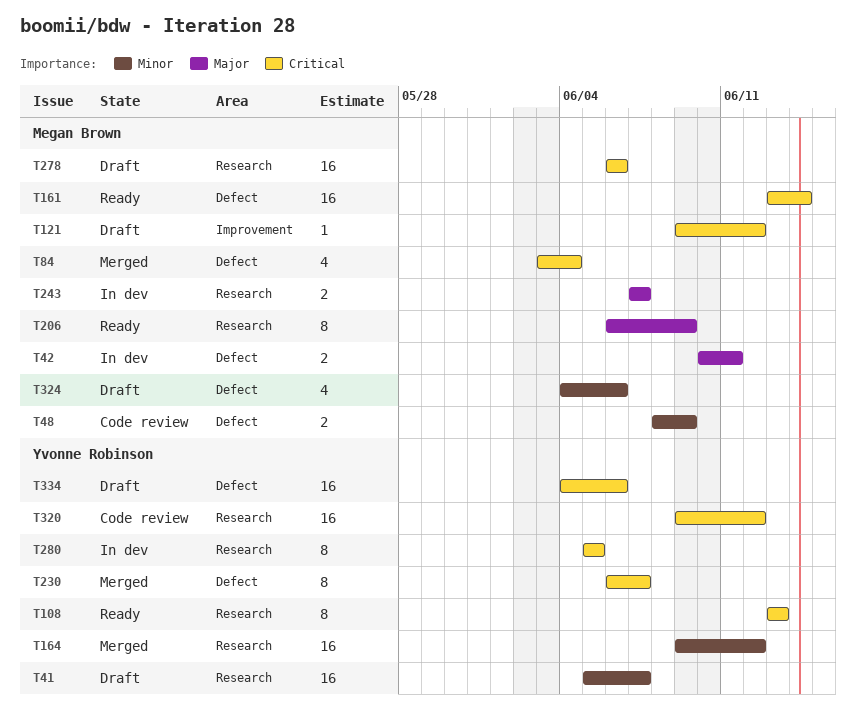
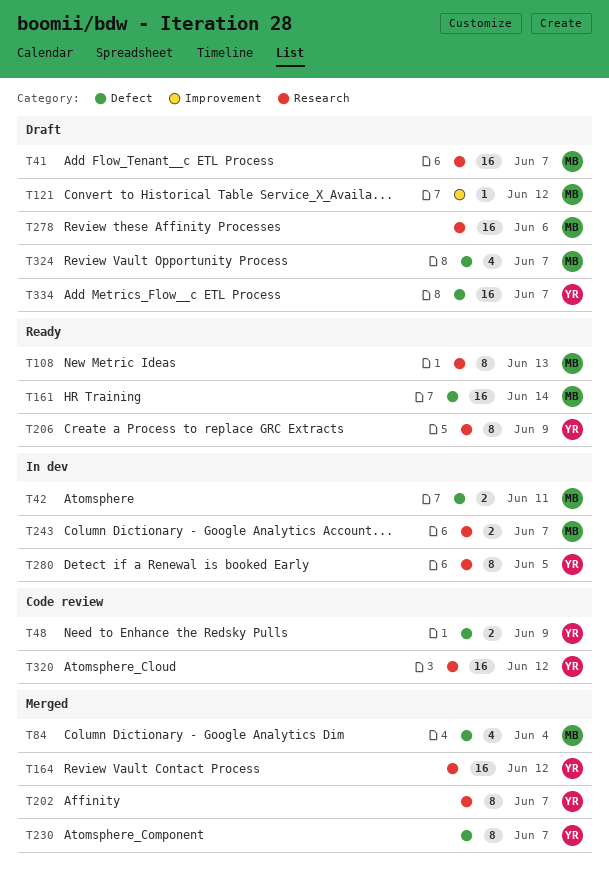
T41, owner: Yvonne Robinson -> Megan Brown
T48, owner: Megan Brown -> Yvonne Robinson
T108, owner: Yvonne Robinson -> Megan Brown
T202: none -> present
T206, owner: Megan Brown -> Yvonne Robinson
T324, due: Jun 6 -> Jun 7
T334, due: Jun 6 -> Jun 7

